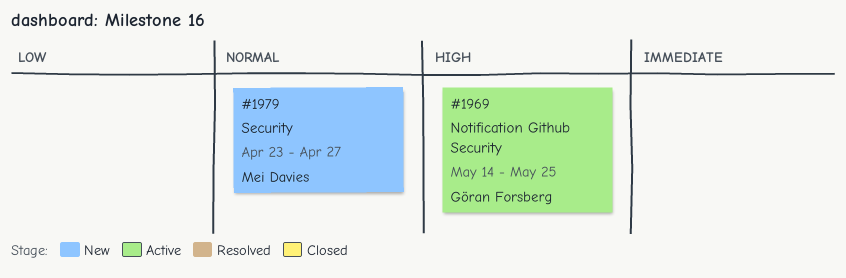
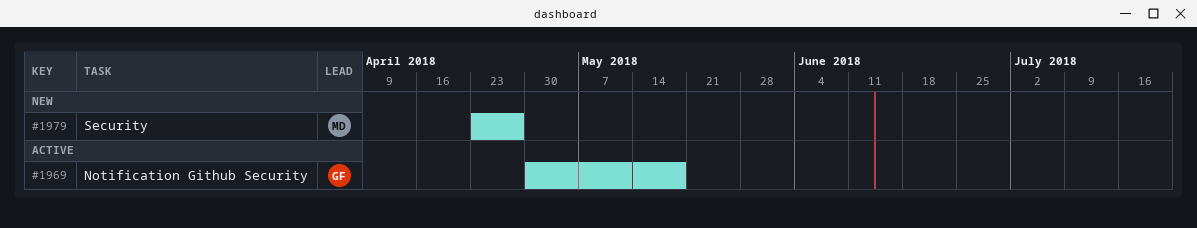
#1969, start: May 14 -> Apr 30
#1969, due: May 25 -> May 18

